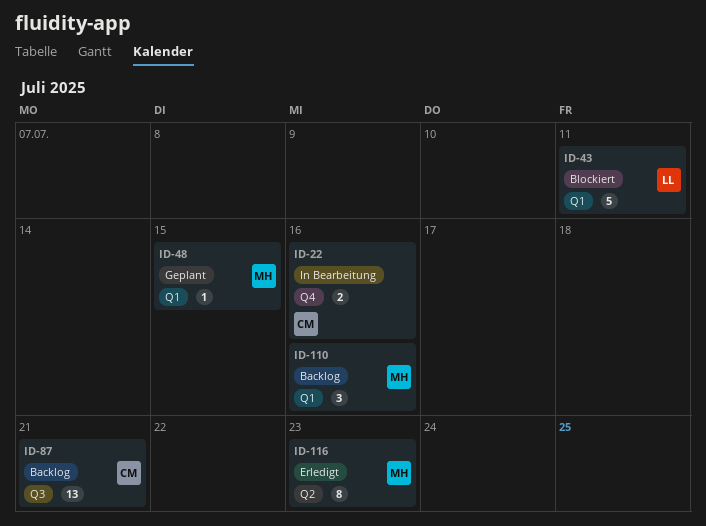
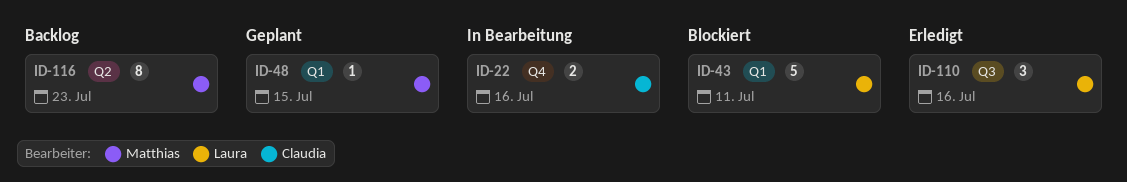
ID-87: present -> none
ID-110, status: Backlog -> Erledigt
ID-110, owner: Matthias -> Laura
ID-110, label: Q1 -> Q3
ID-116, status: Erledigt -> Backlog

